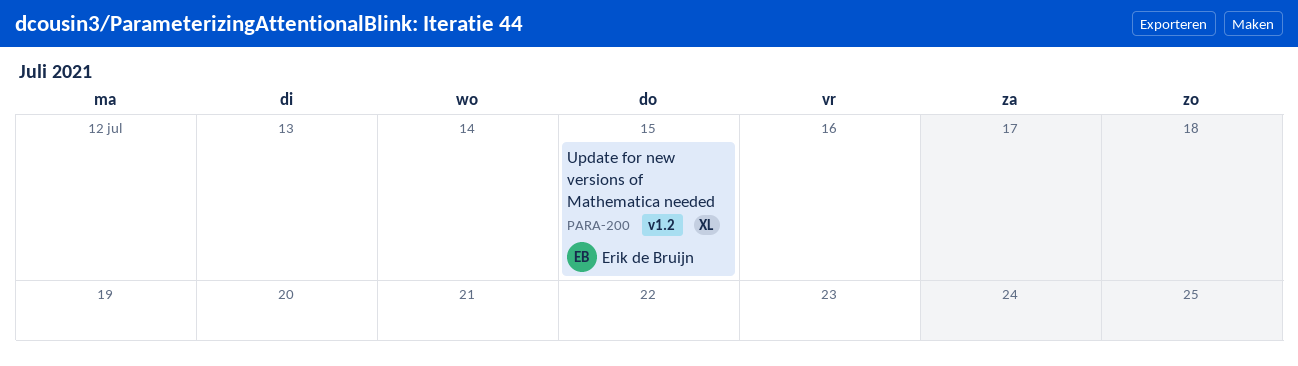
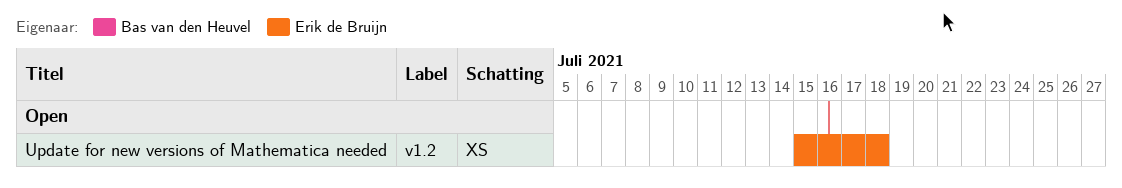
Update for new versions of Mathematica needed, estimate: XL -> XS
Update for new versions of Mathematica needed, due: Jul 15 -> Jul 18

